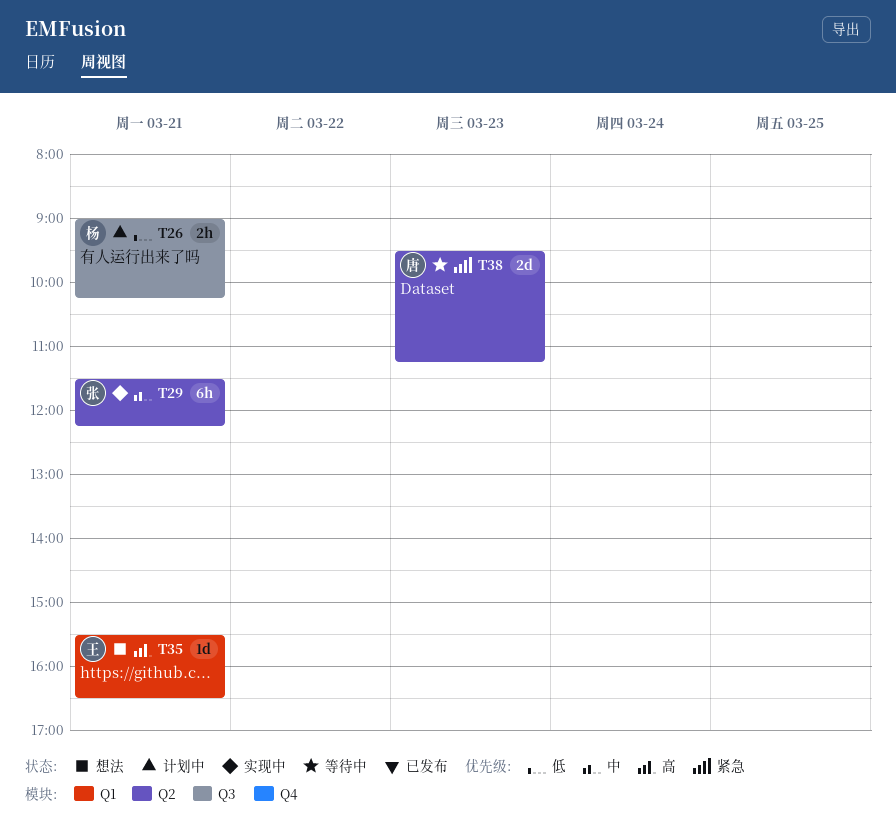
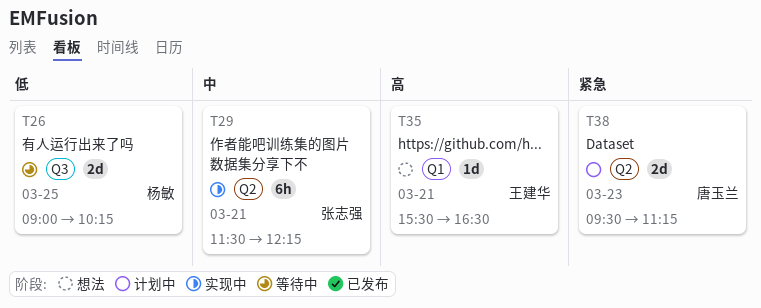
T26, status: 计划中 -> 等待中
T26, estimate: 2h -> 2d
T26, day: Mar 21 -> Mar 25
T38, status: 等待中 -> 计划中

